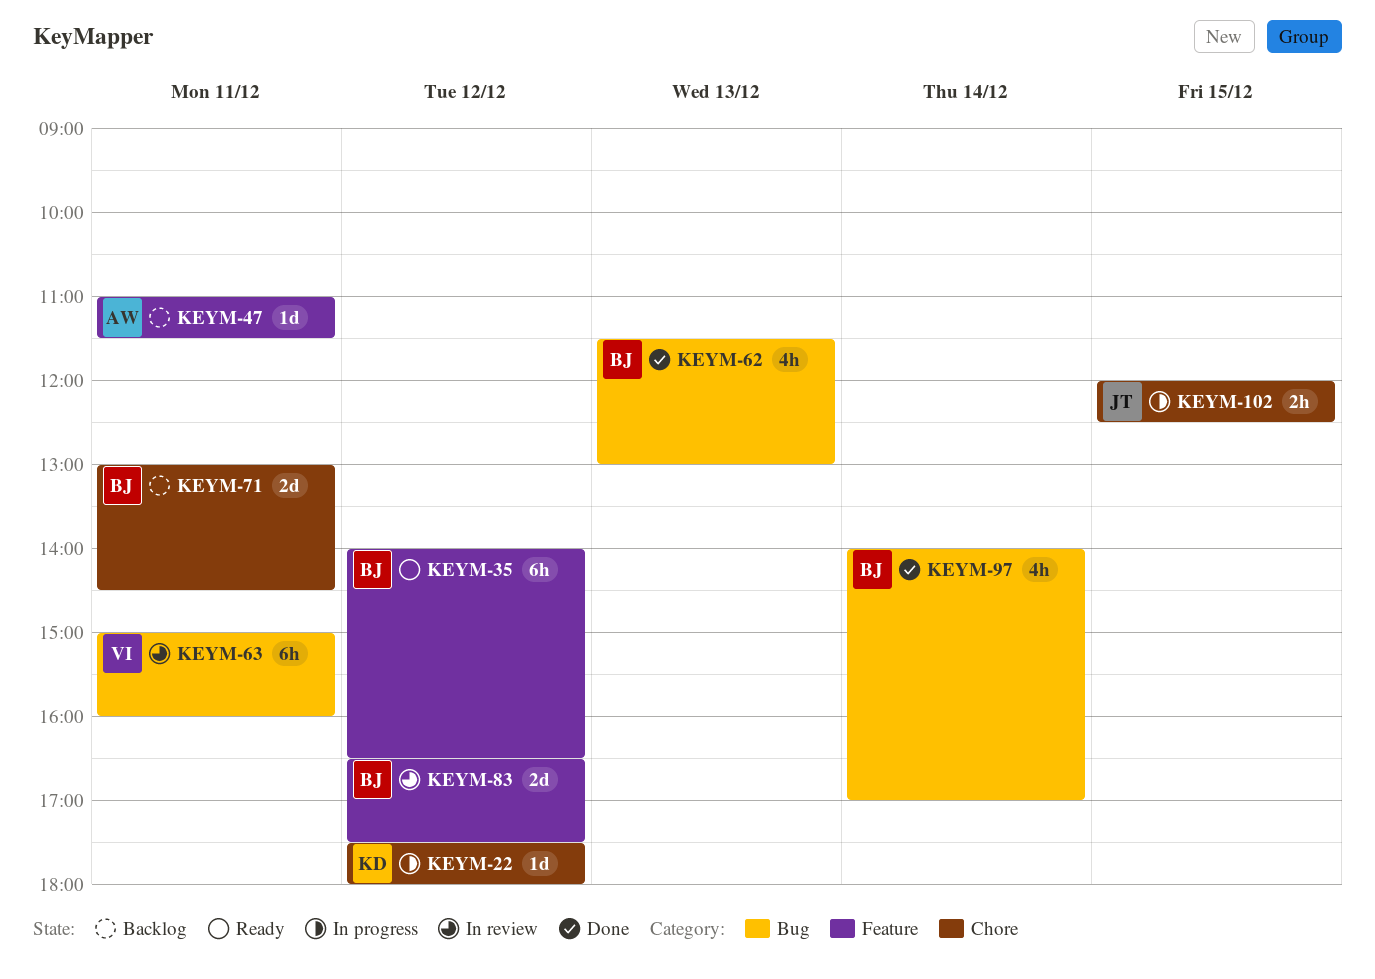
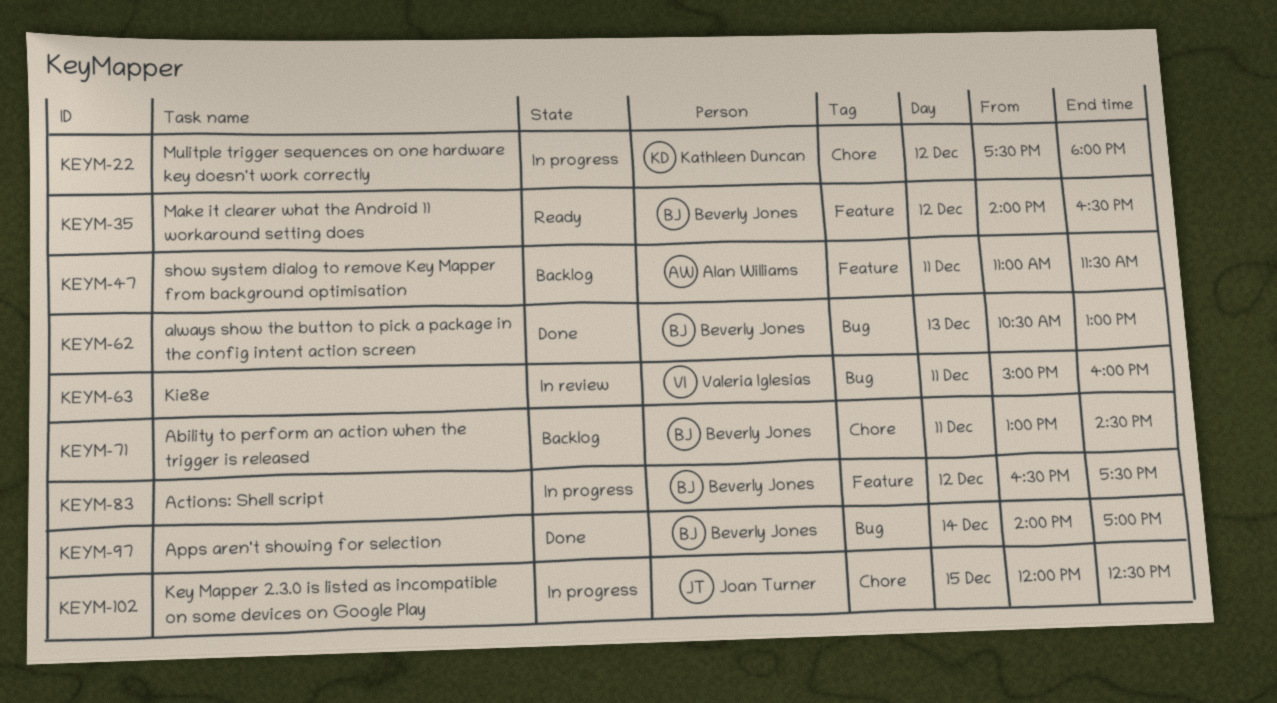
KEYM-62, begins: 11:30 -> 10:30
KEYM-83, status: In review -> In progress

